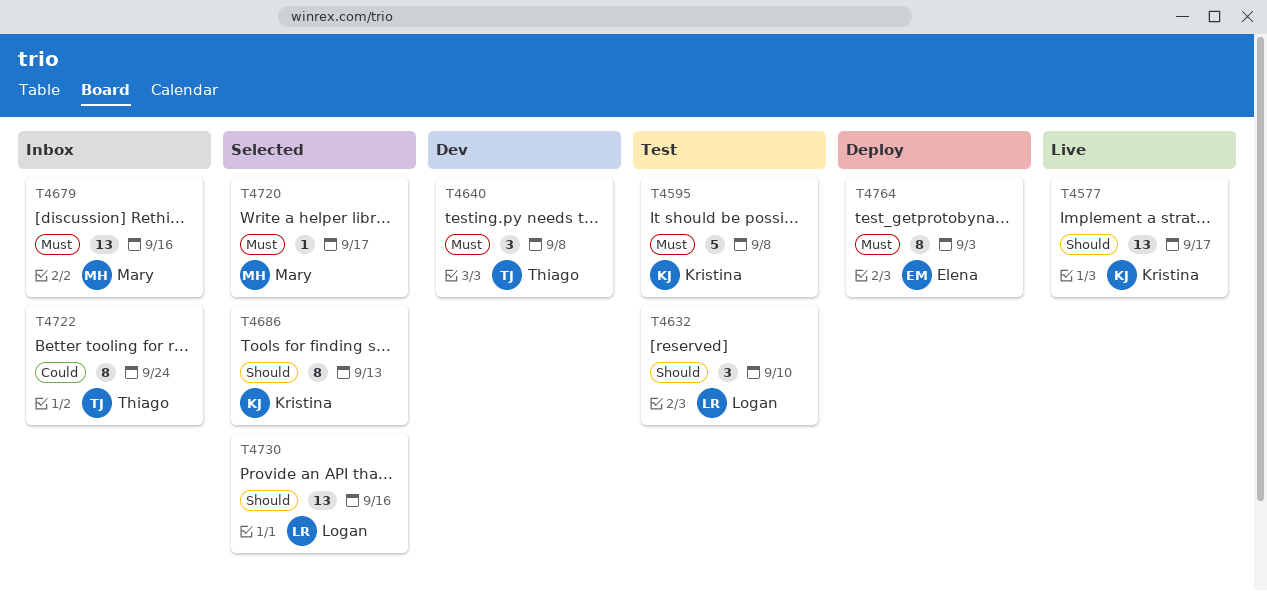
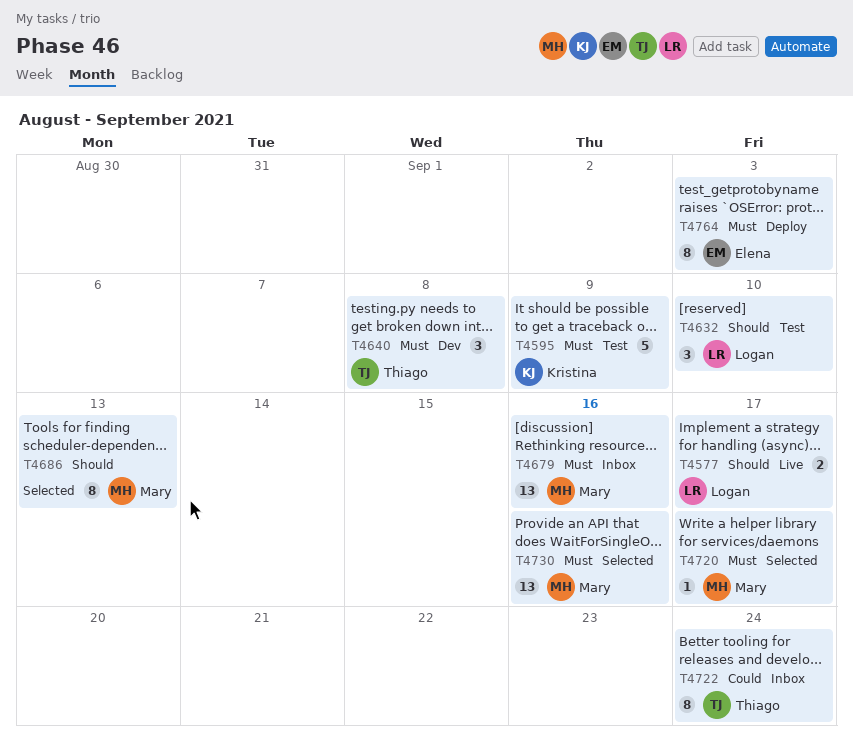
T4577, owner: Kristina -> Logan
T4577, estimate: 13 -> 2
T4595, due: Sep 8 -> Sep 9
T4686, owner: Kristina -> Mary
T4730, owner: Logan -> Mary
T4730, priority: Should -> Must

